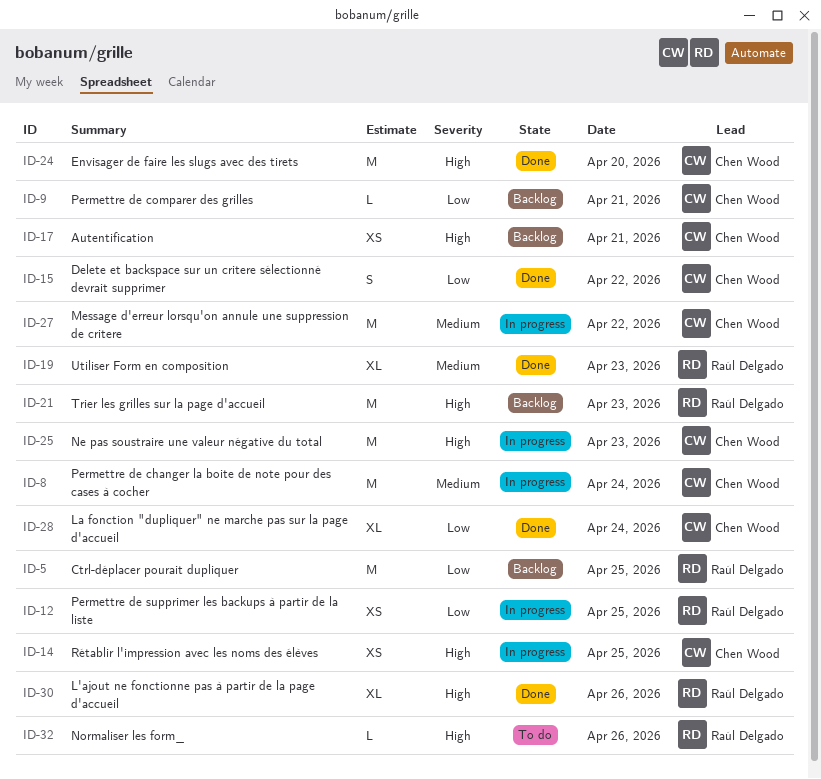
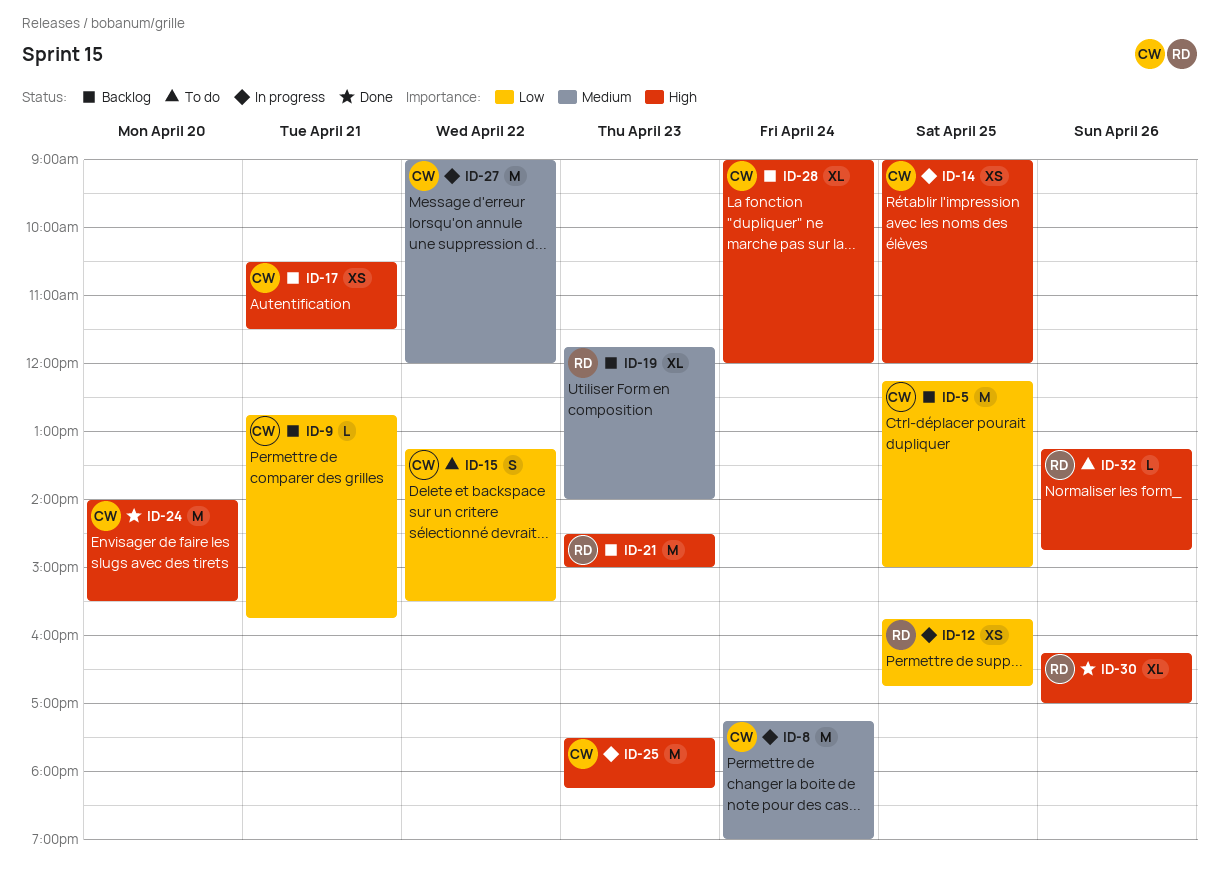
ID-5, owner: Raúl Delgado -> Chen Wood
ID-15, status: Done -> To do
ID-19, status: Done -> Backlog
ID-28, status: Done -> Backlog
ID-28, priority: Low -> High

